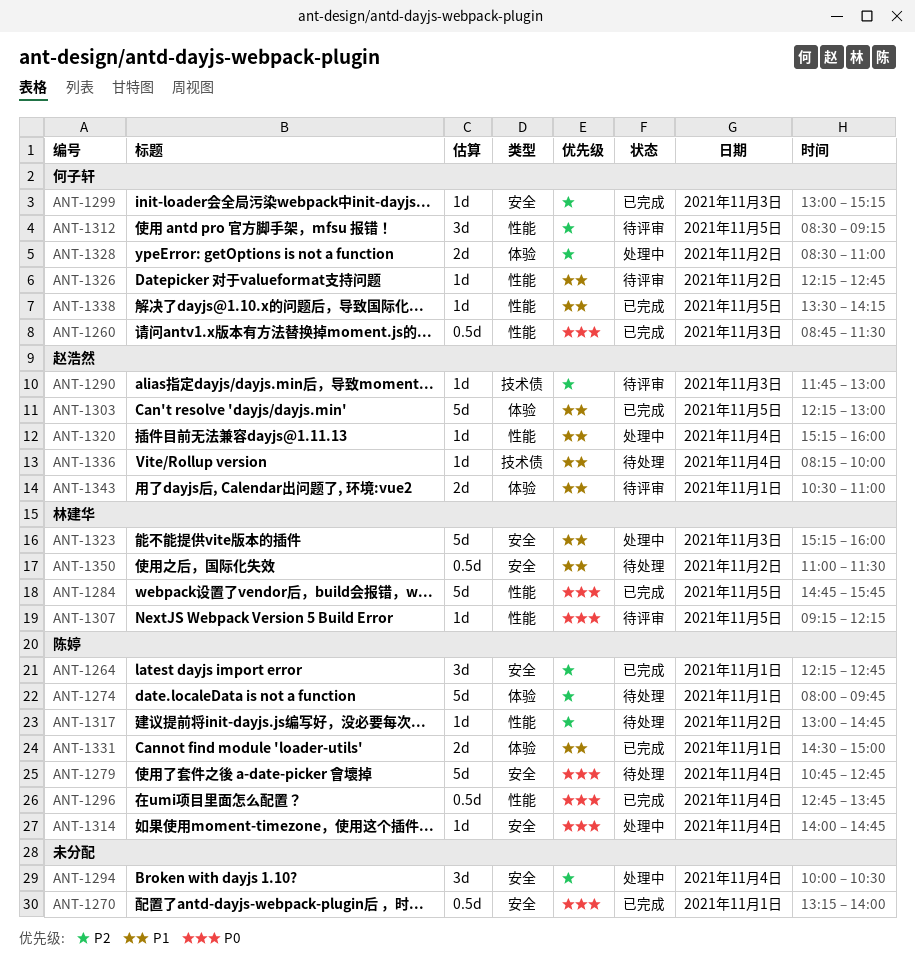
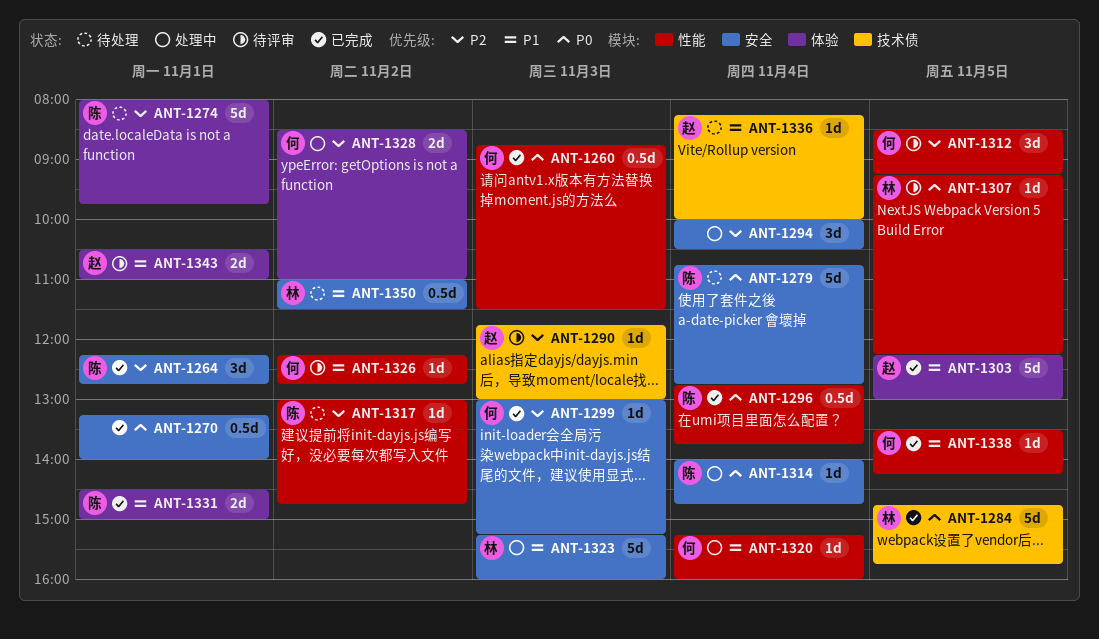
ANT-1284, label: 性能 -> 技术债
ANT-1320, owner: 赵浩然 -> 何子轩

